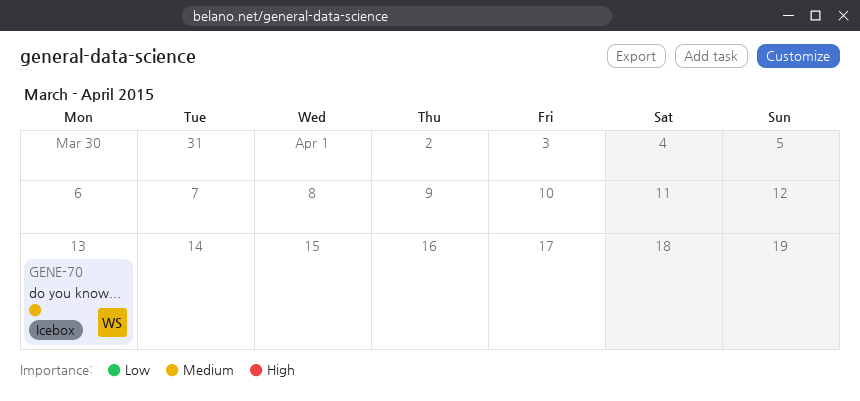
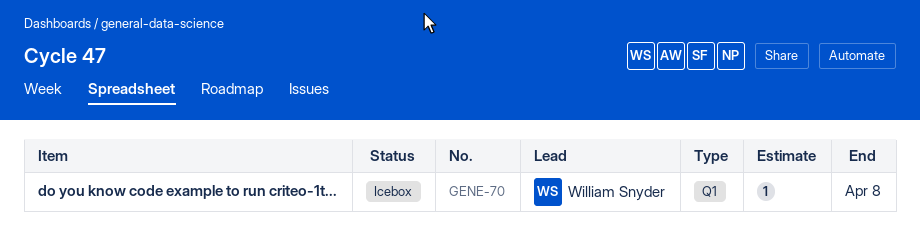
GENE-70, due: Apr 13 -> Apr 8

